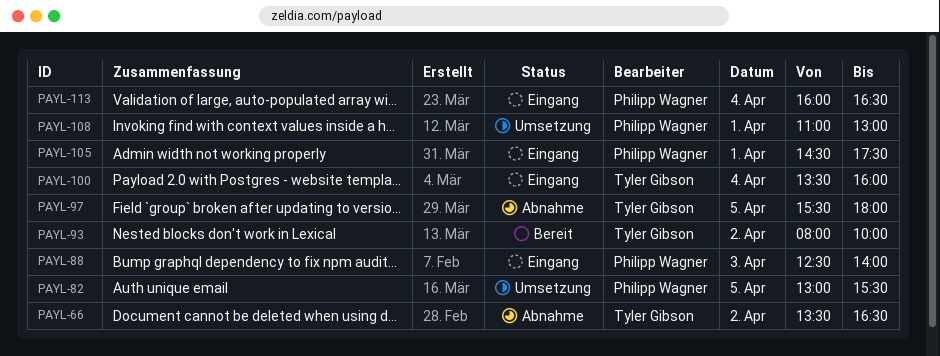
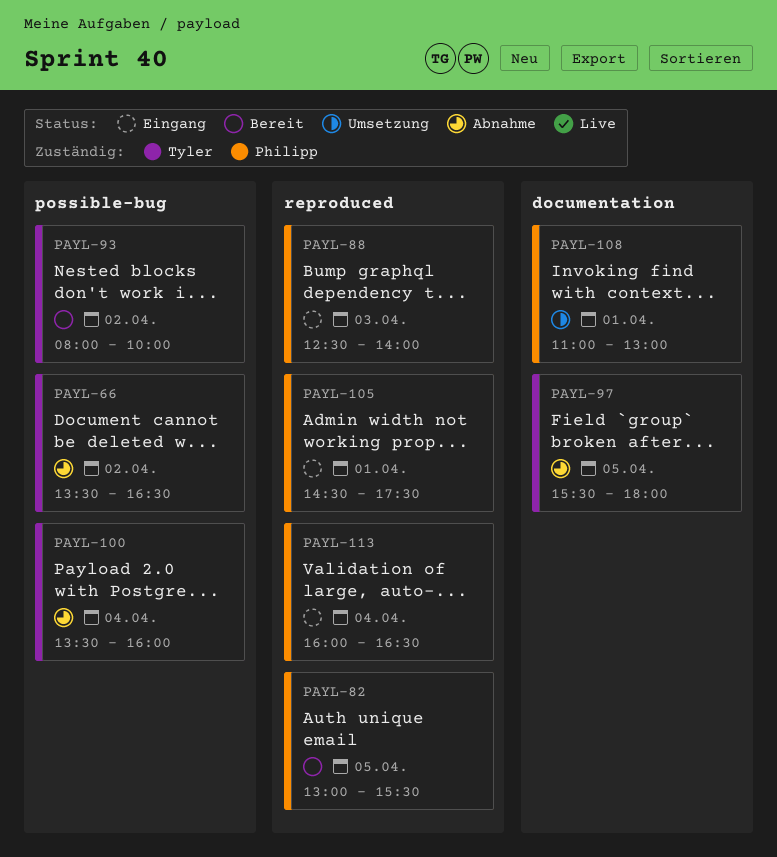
PAYL-82, status: Umsetzung -> Bereit
PAYL-100, status: Eingang -> Abnahme

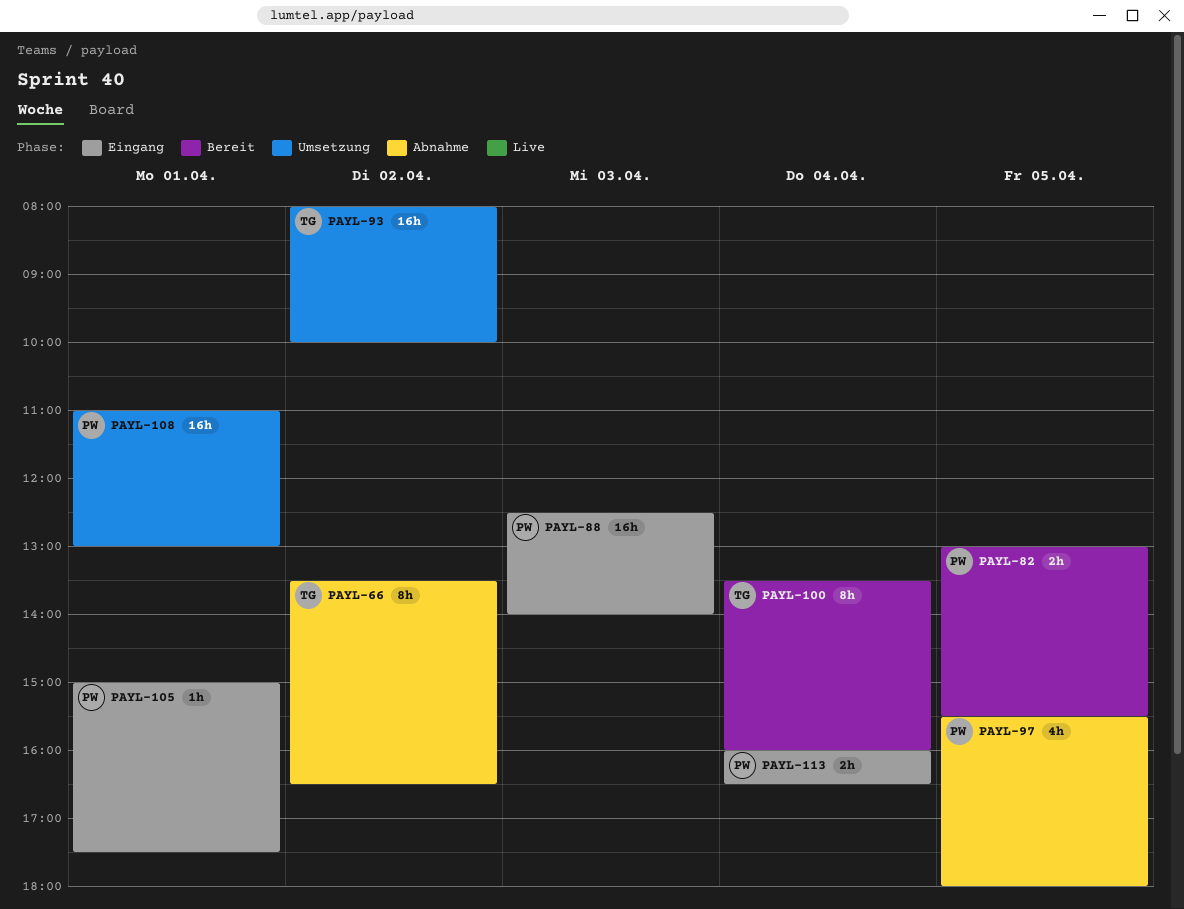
PAYL-93, status: Bereit -> Umsetzung
PAYL-97, owner: Tyler -> Philipp
PAYL-100, status: Abnahme -> Bereit
PAYL-105, begins: 14:30 -> 15:00

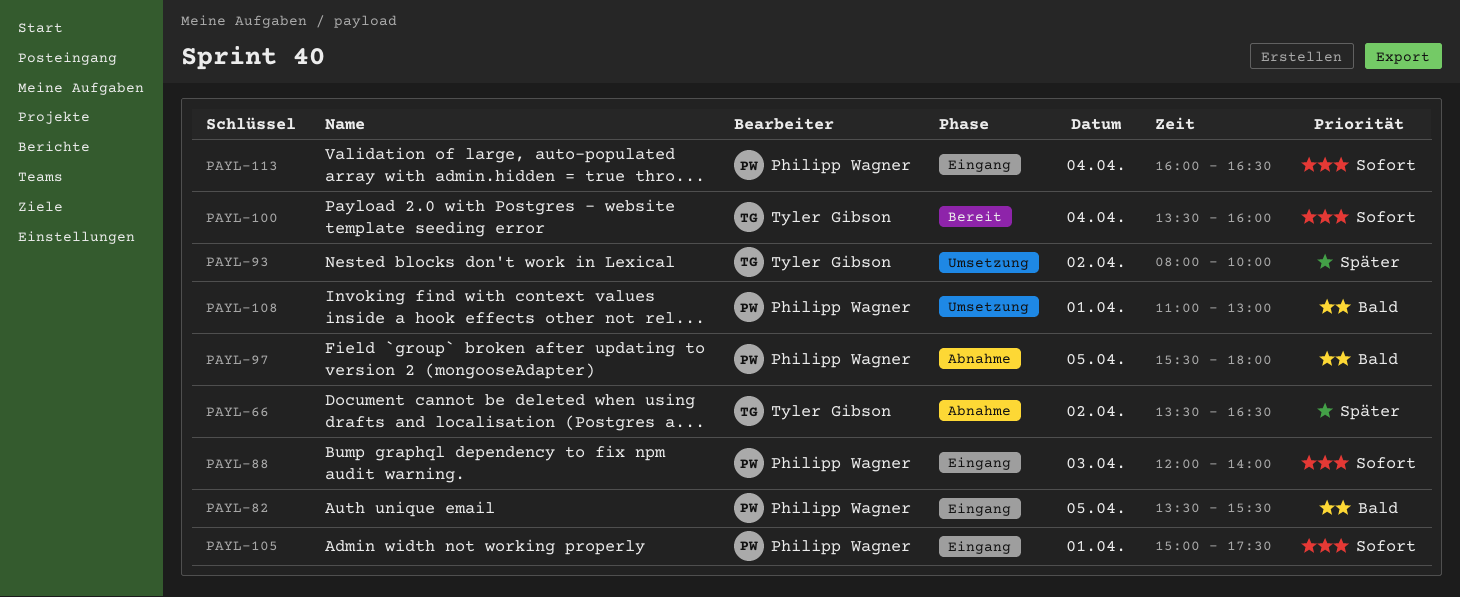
PAYL-82, status: Bereit -> Eingang
PAYL-82, begins: 13:00 -> 13:30
PAYL-88, begins: 12:30 -> 12:00

